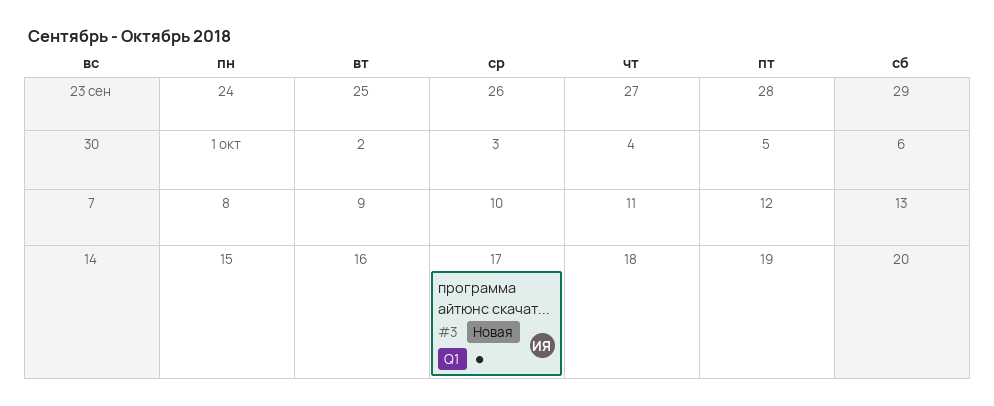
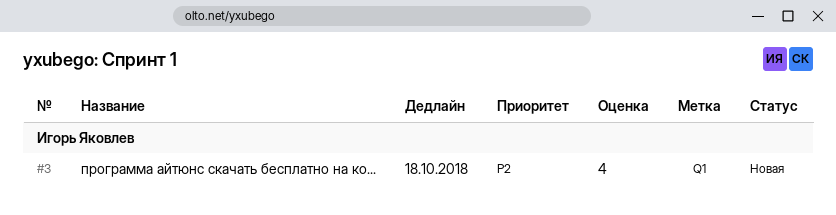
#3, estimate: 1 -> 4
#3, due: Oct 17 -> Oct 18

